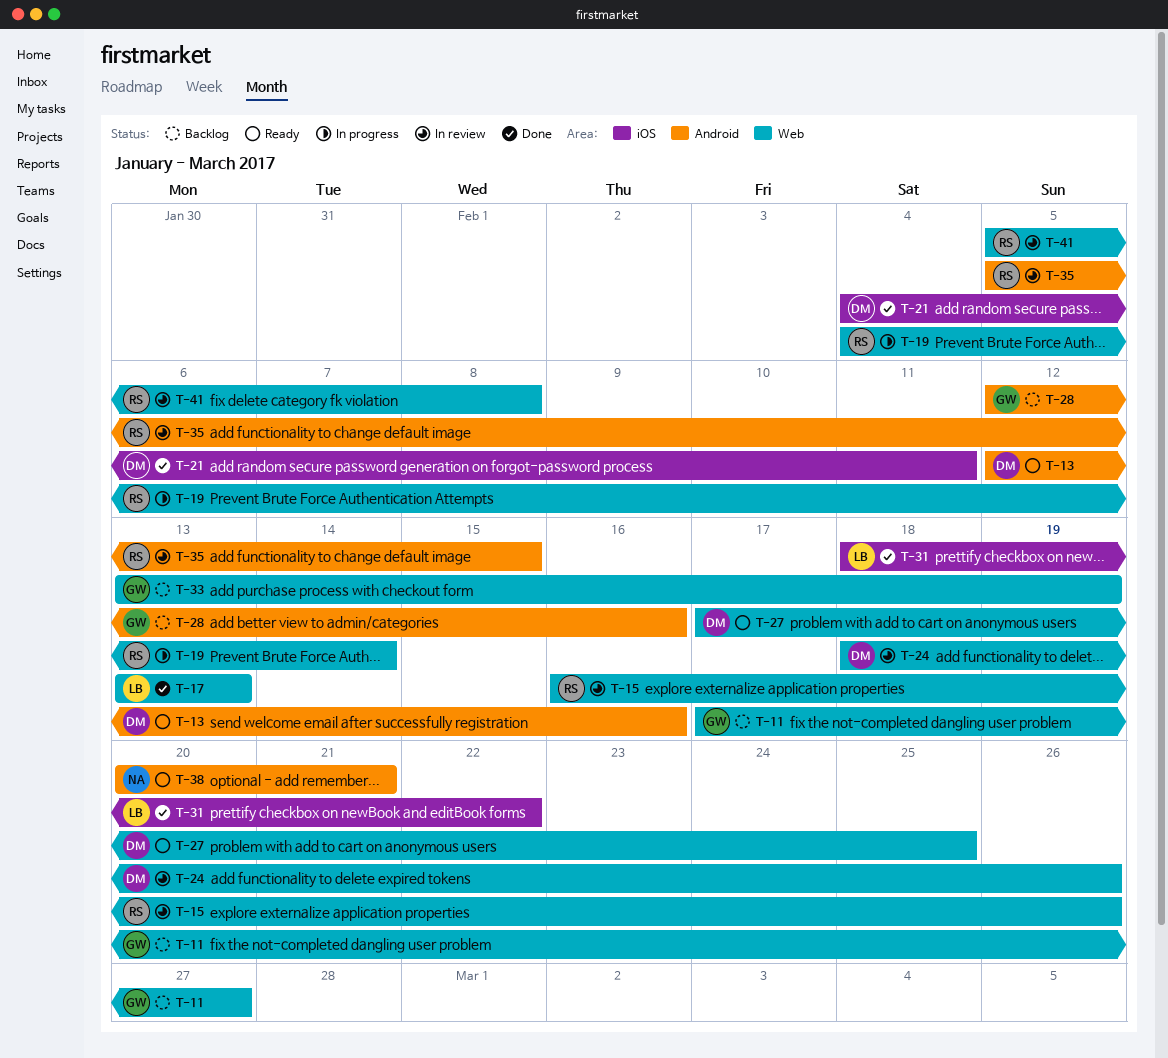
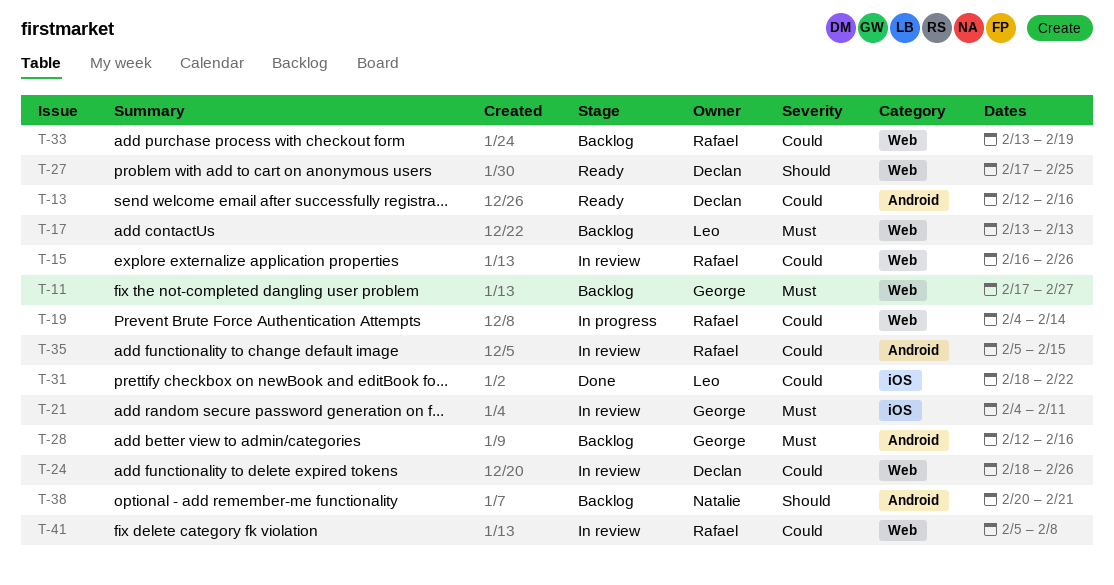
T-17, status: Done -> Backlog
T-21, status: Done -> In review
T-21, owner: Declan -> George
T-33, owner: George -> Rafael
T-38, status: Ready -> Backlog

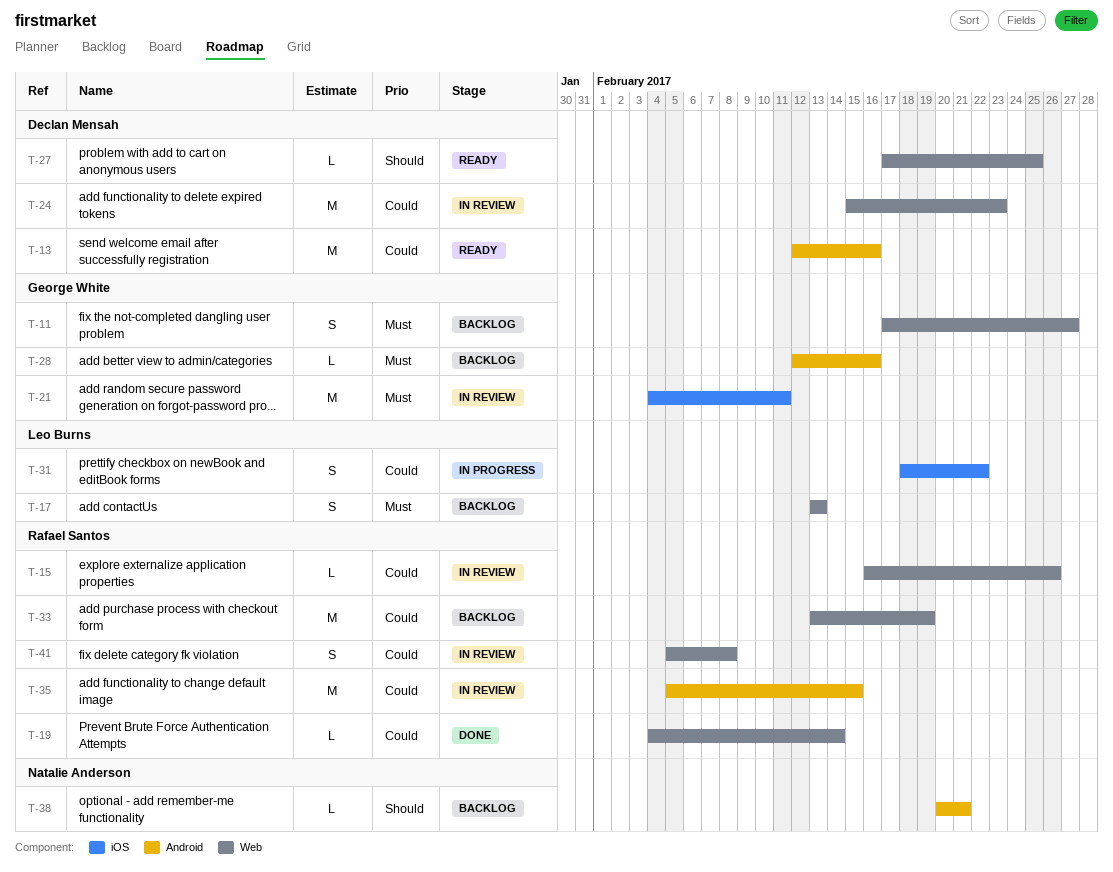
T-19, status: In progress -> Done
T-24, start: Feb 18 -> Feb 15
T-24, due: Feb 26 -> Feb 23
T-31, status: Done -> In progress

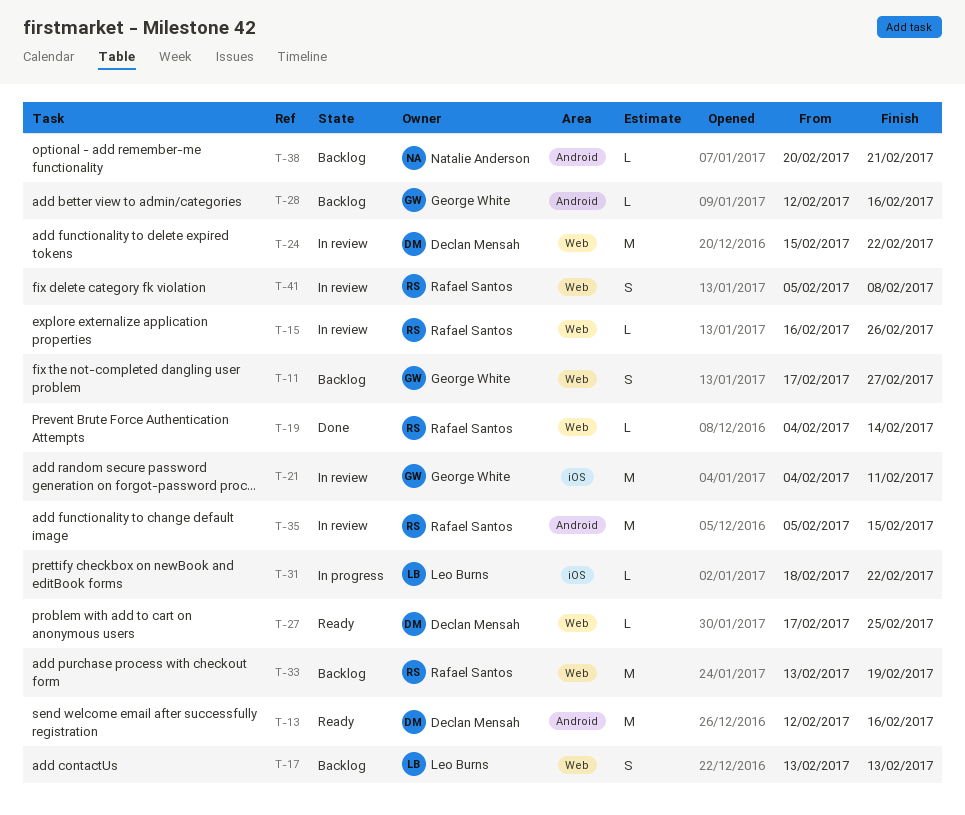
T-24, due: Feb 23 -> Feb 22
T-31, estimate: S -> L

